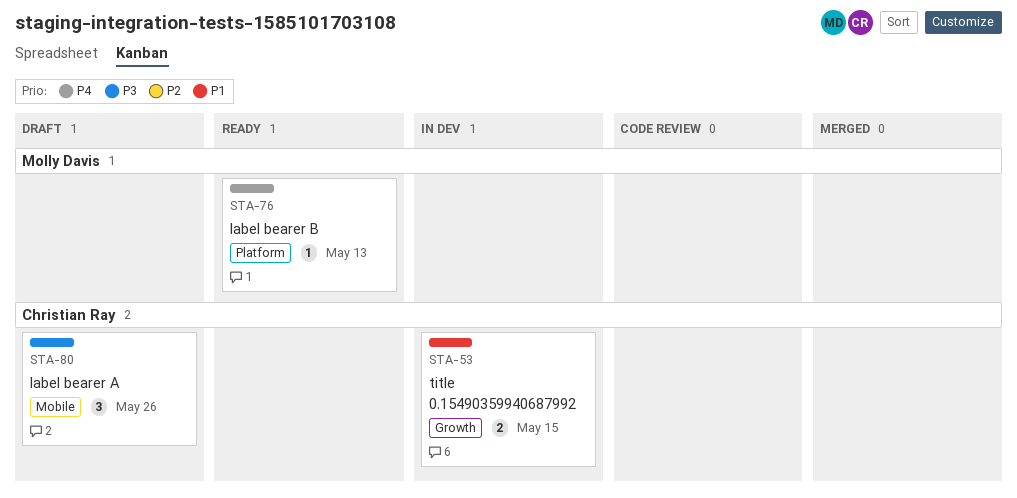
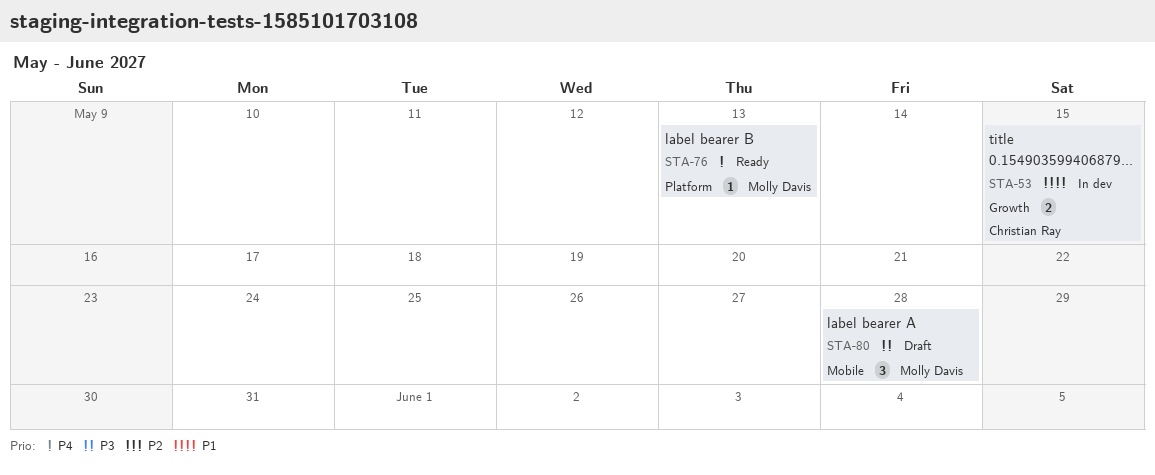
STA-80, owner: Christian Ray -> Molly Davis
STA-80, due: May 26 -> May 28

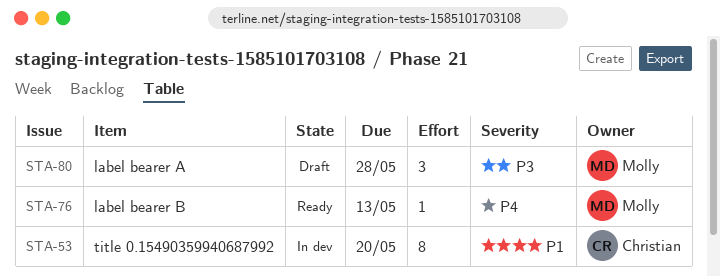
STA-53, estimate: 2 -> 8
STA-53, due: May 15 -> May 20

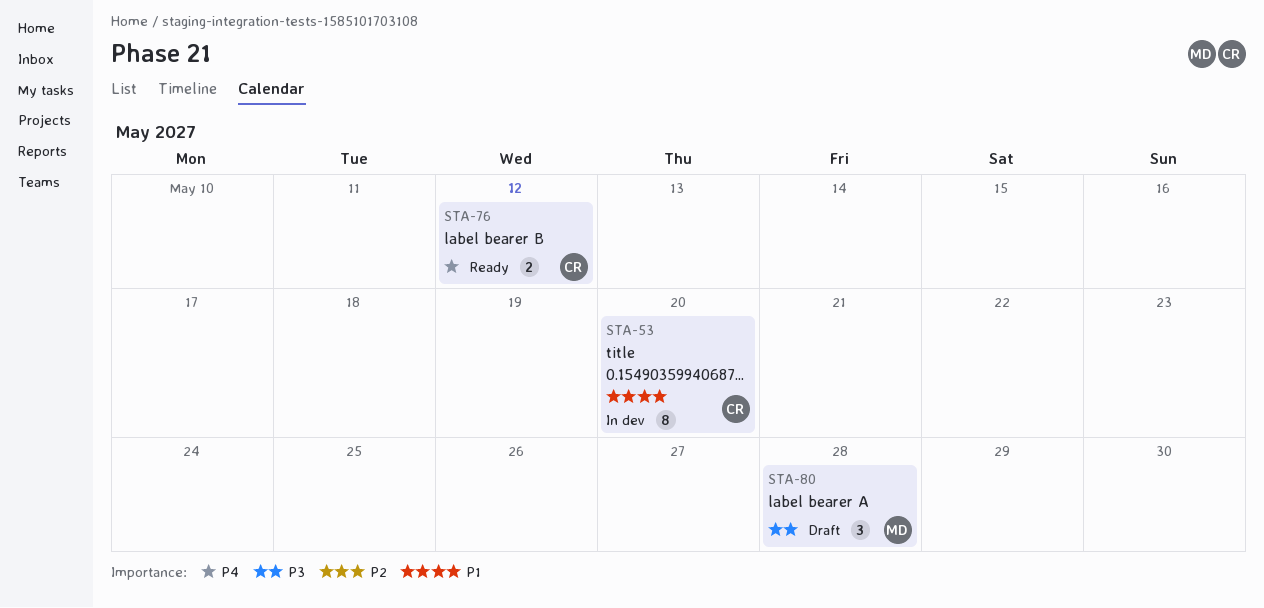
STA-76, owner: Molly -> Christian
STA-76, estimate: 1 -> 2
STA-76, due: May 13 -> May 12

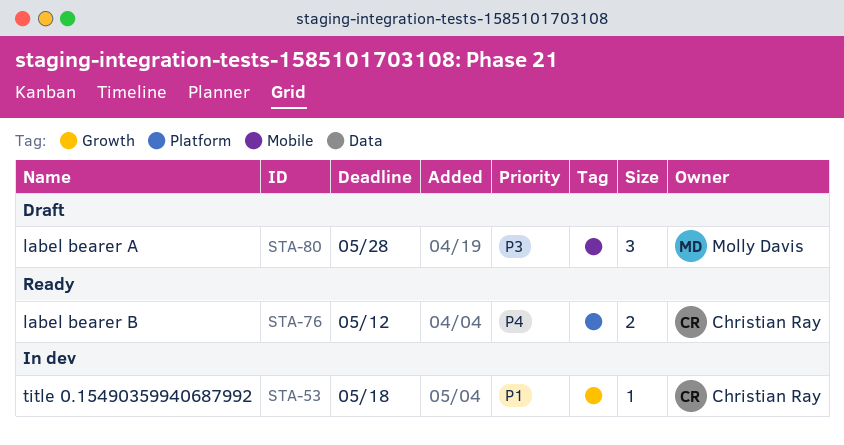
STA-53, estimate: 8 -> 1
STA-53, due: May 20 -> May 18

